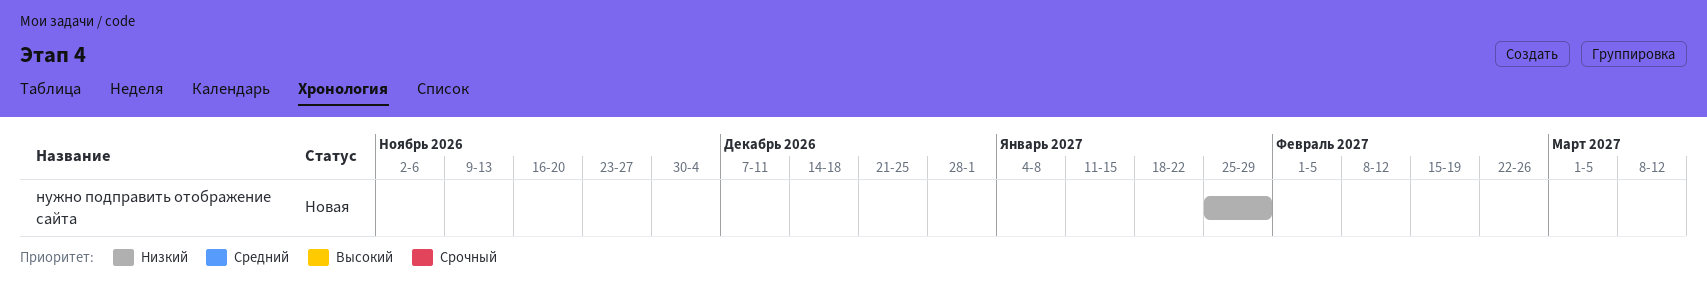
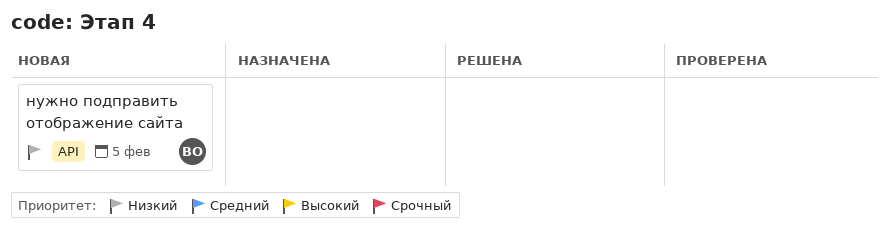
нужно подправить отображение сайта, due: Jan 29 -> Feb 5

